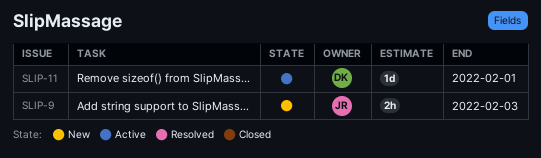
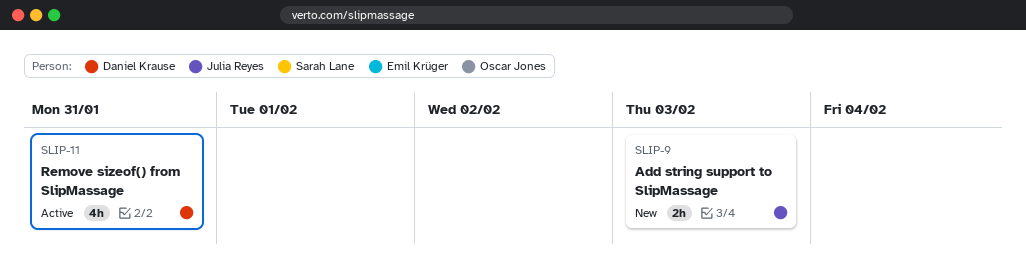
SLIP-11, estimate: 1d -> 4h
SLIP-11, due: Feb 1 -> Jan 31

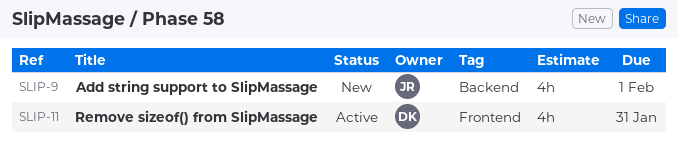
SLIP-9, estimate: 2h -> 4h
SLIP-9, due: Feb 3 -> Feb 1

